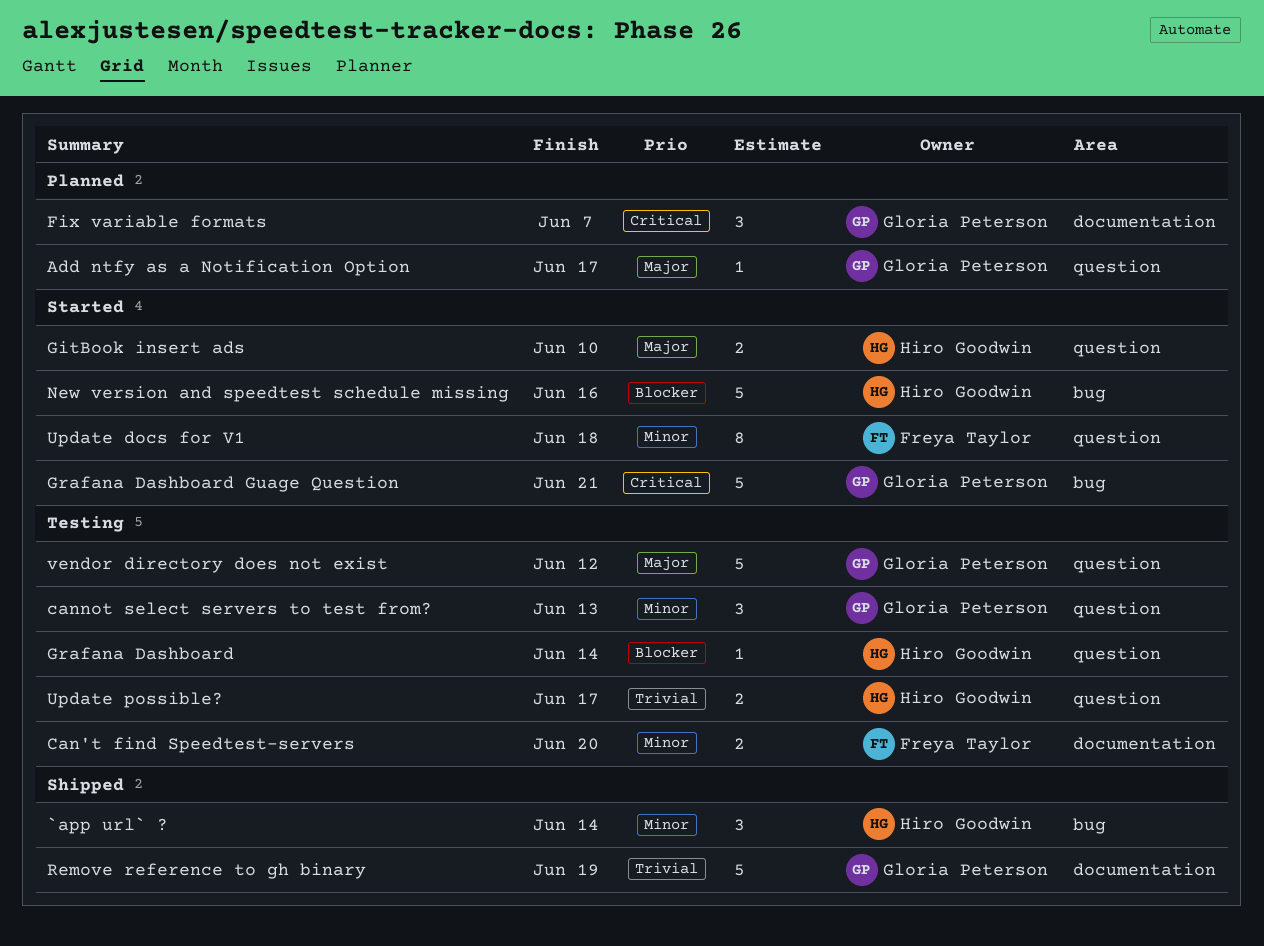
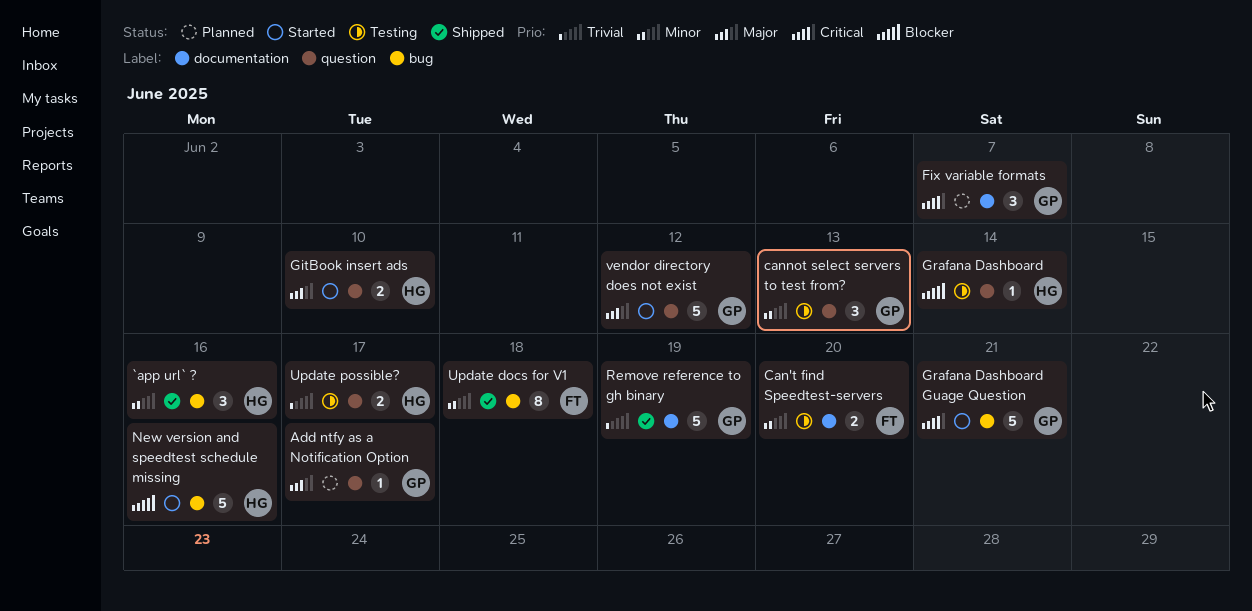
`app url` ?, due: Jun 14 -> Jun 16
Update docs for V1, status: Started -> Shipped
Update docs for V1, label: question -> bug
vendor directory does not exist, status: Testing -> Started

